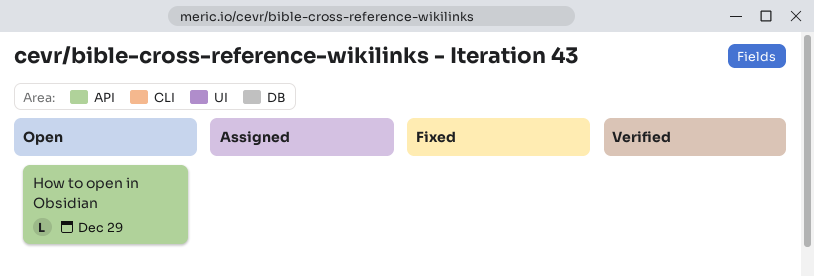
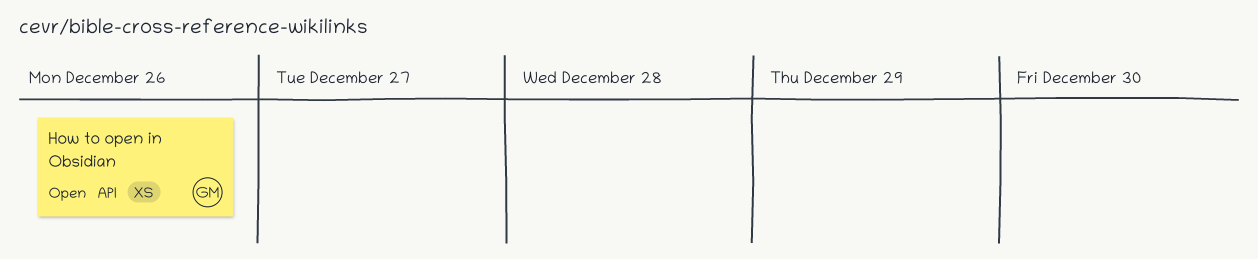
How to open in Obsidian, estimate: L -> XS
How to open in Obsidian, due: Dec 29 -> Dec 26

